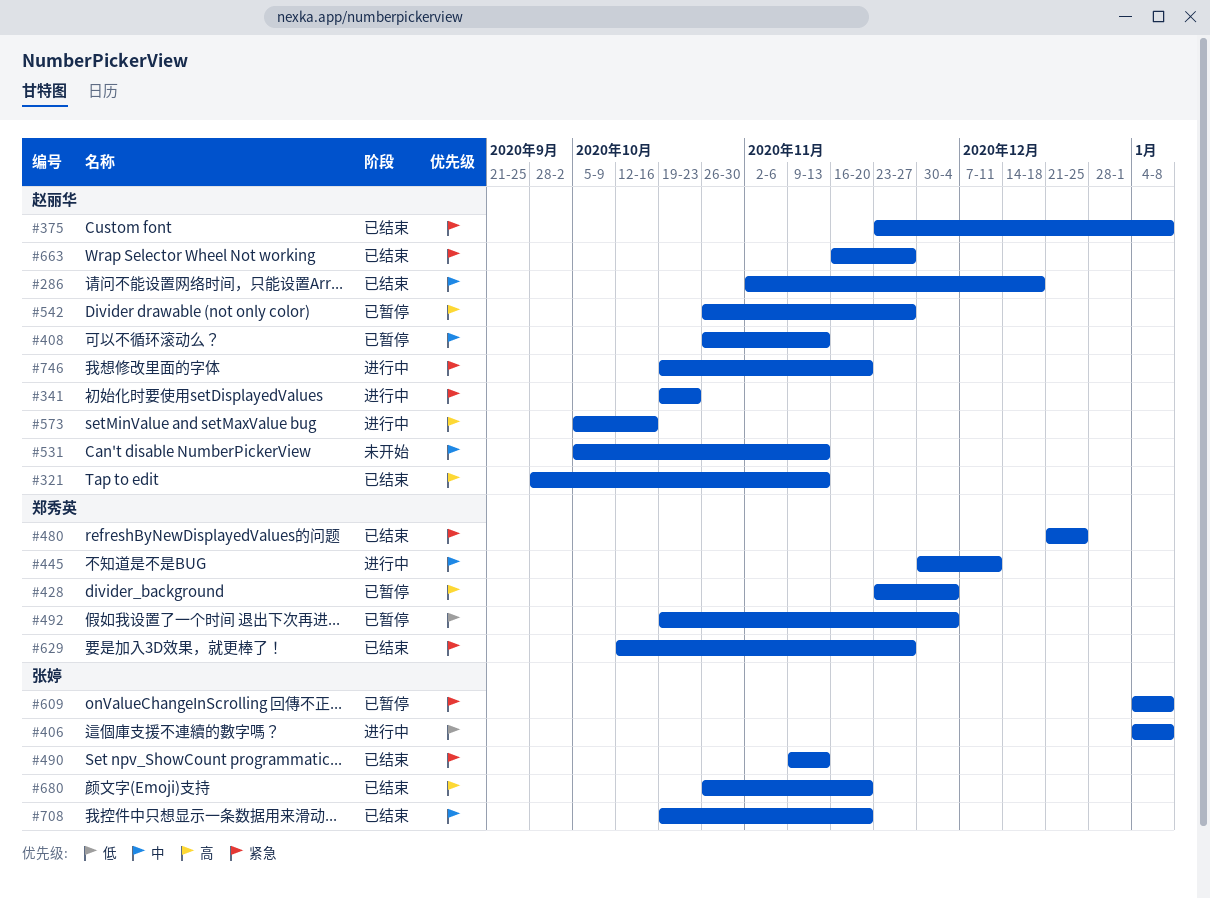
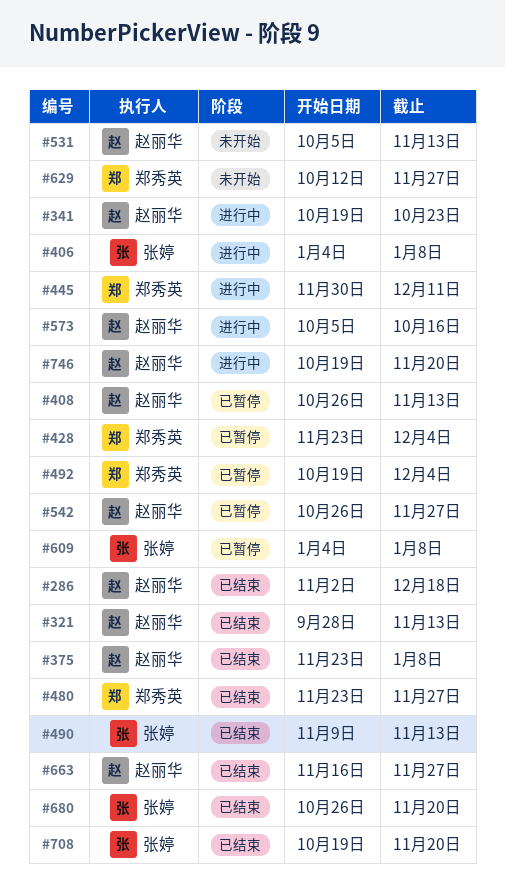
#480, start: Dec 21 -> Nov 23
#480, due: Dec 25 -> Nov 27
#629, status: 已结束 -> 未开始

